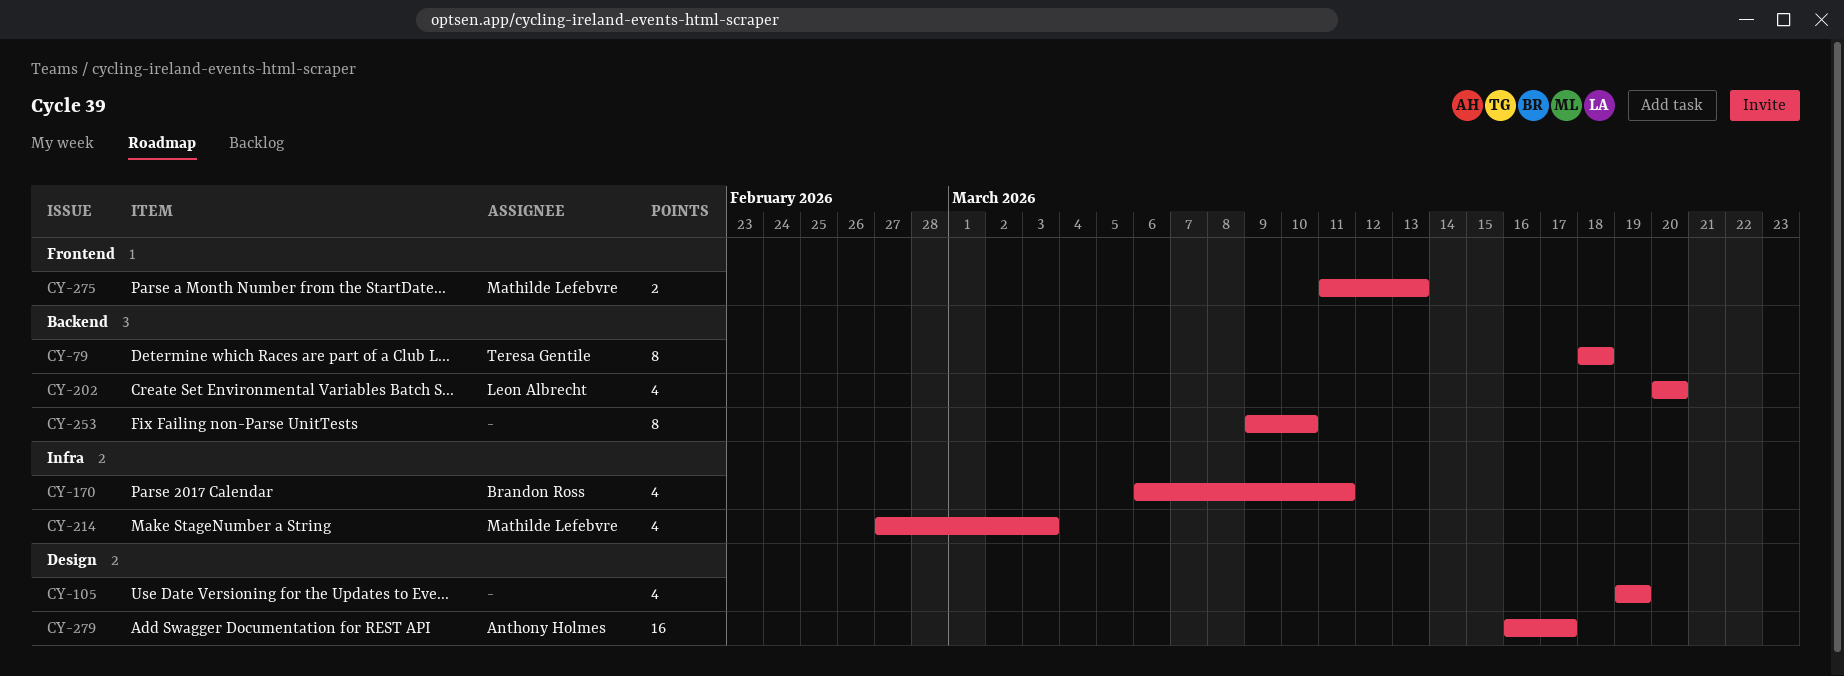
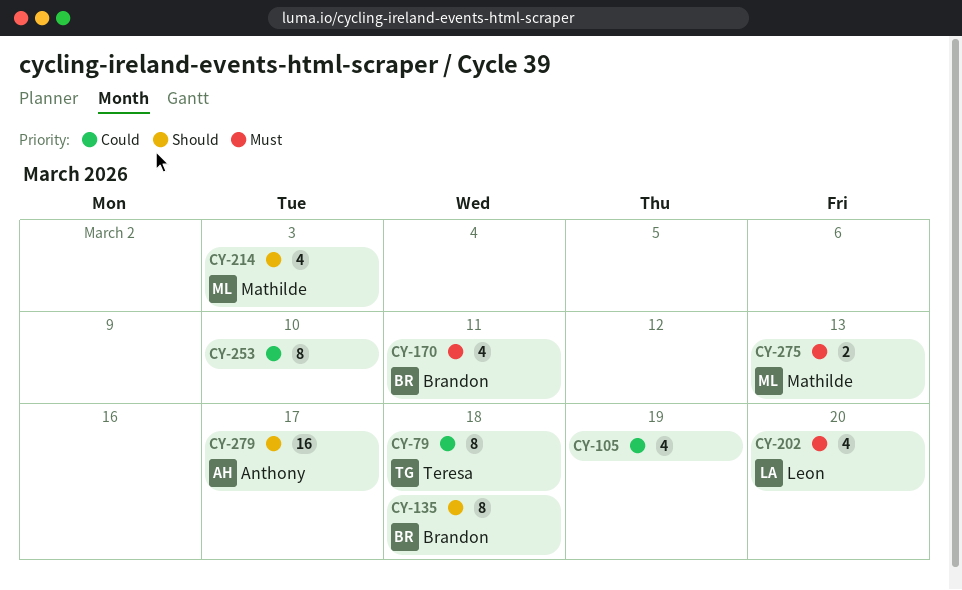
CY-135: none -> present

